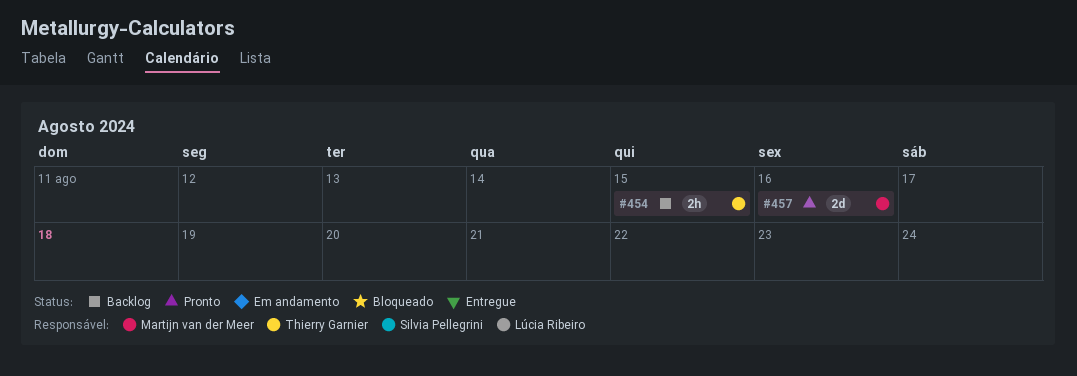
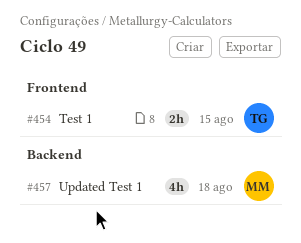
#457, estimate: 2d -> 4h
#457, due: Aug 16 -> Aug 18

